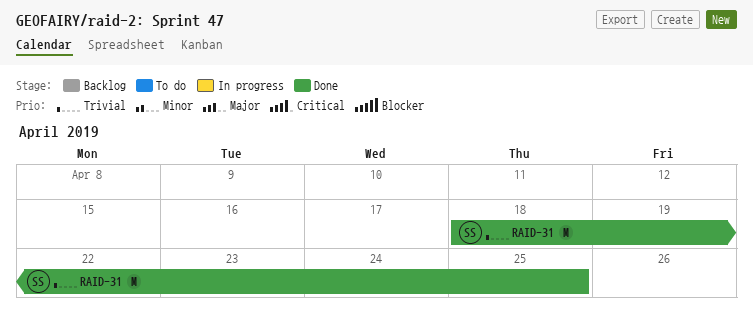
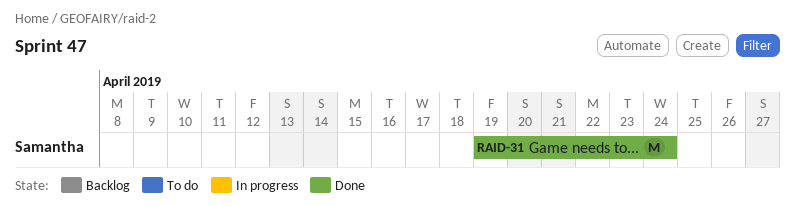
RAID-31, start: Apr 18 -> Apr 19
RAID-31, due: Apr 25 -> Apr 24

